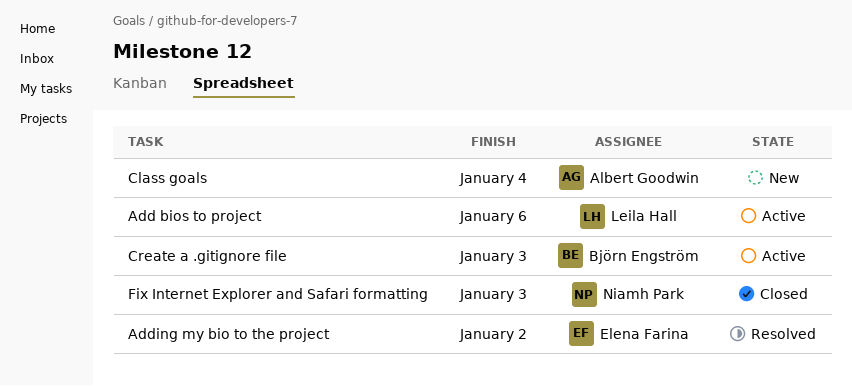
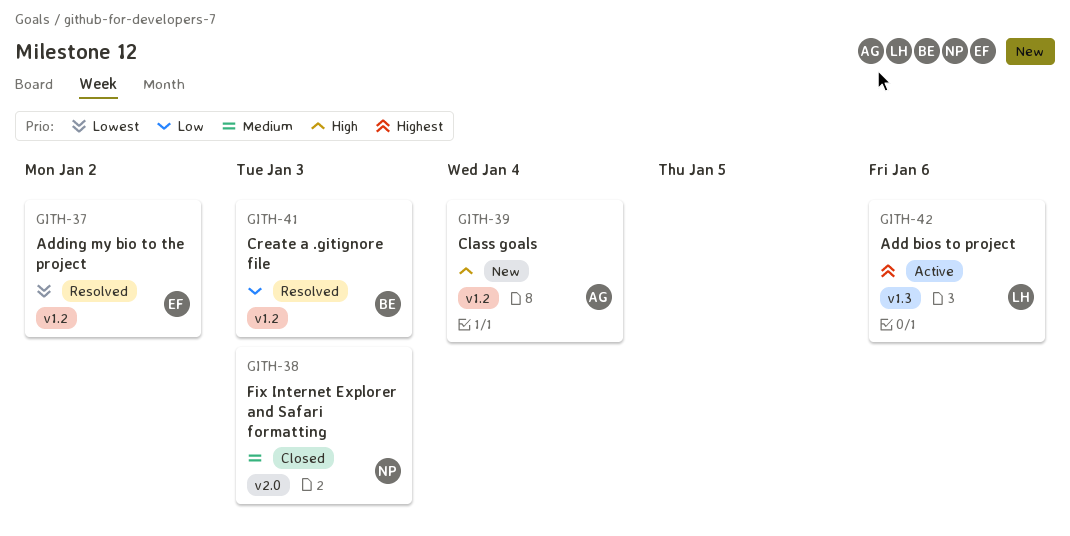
Create a .gitignore file, status: Active -> Resolved

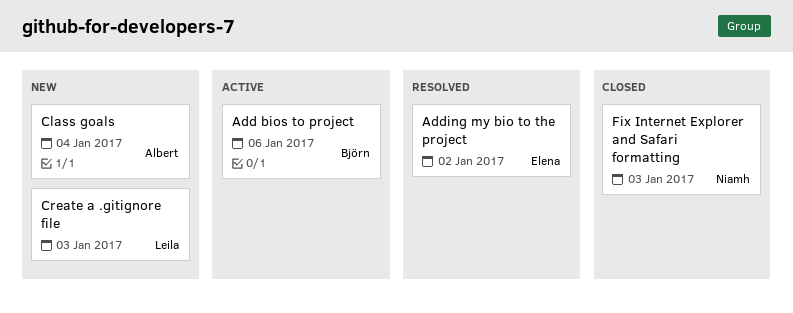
Add bios to project, owner: Leila -> Björn
Create a .gitignore file, status: Resolved -> New
Create a .gitignore file, owner: Björn -> Leila

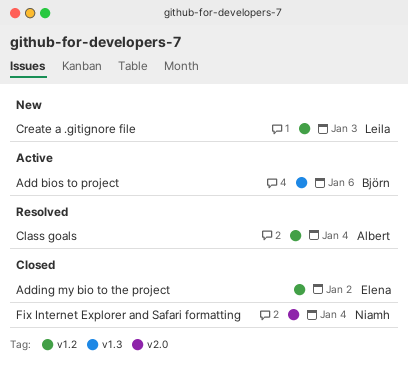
Adding my bio to the project, status: Resolved -> Closed
Class goals, status: New -> Resolved
Fix Internet Explorer and Safari formatting, due: Jan 3 -> Jan 4

